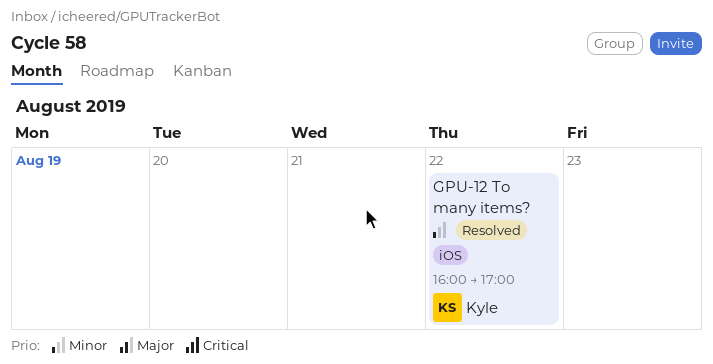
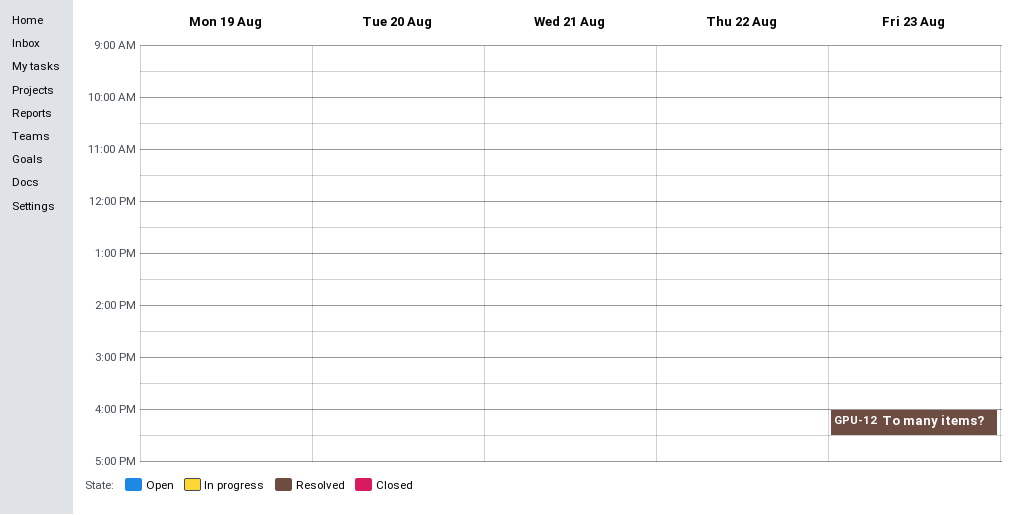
GPU-12, day: Aug 22 -> Aug 23
GPU-12, ends: 17:00 -> 16:30

